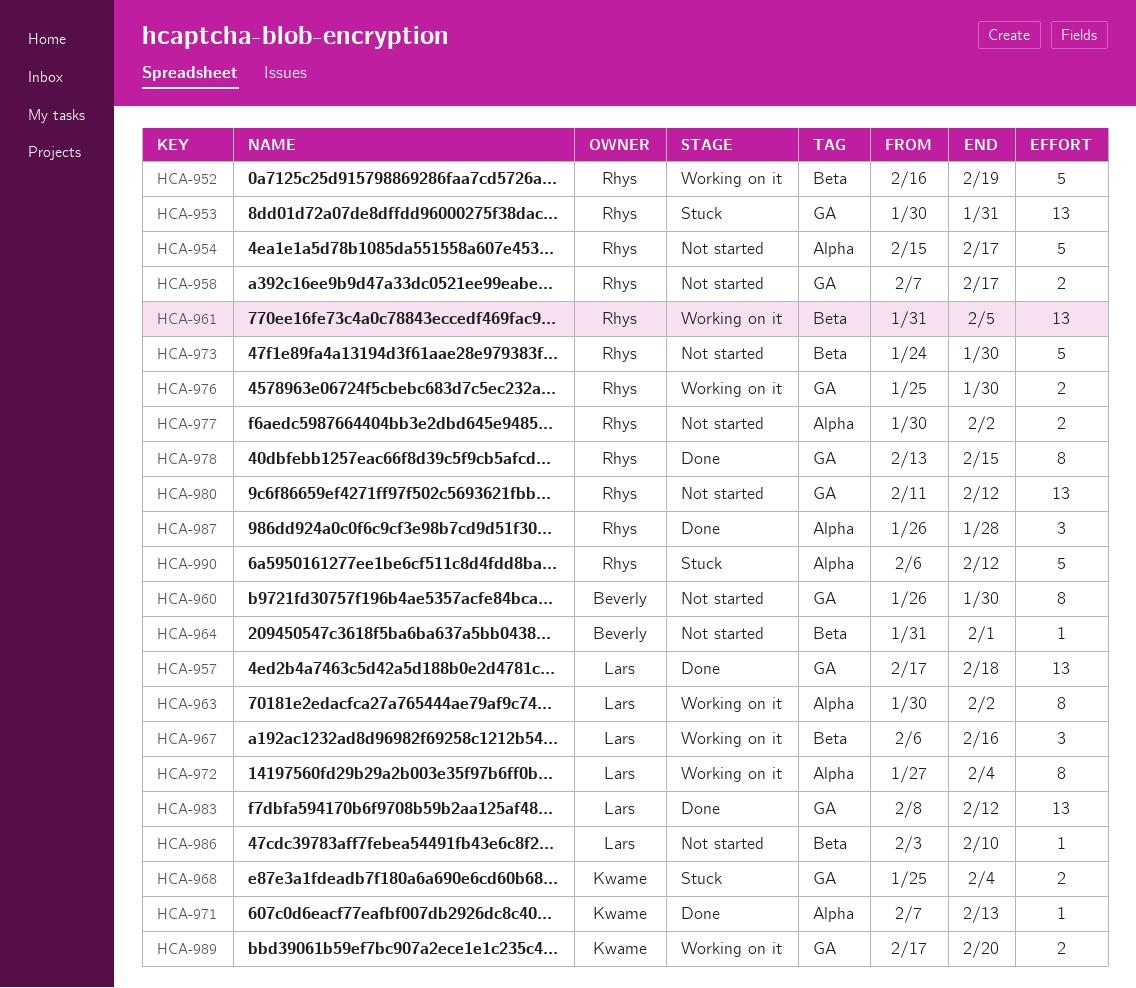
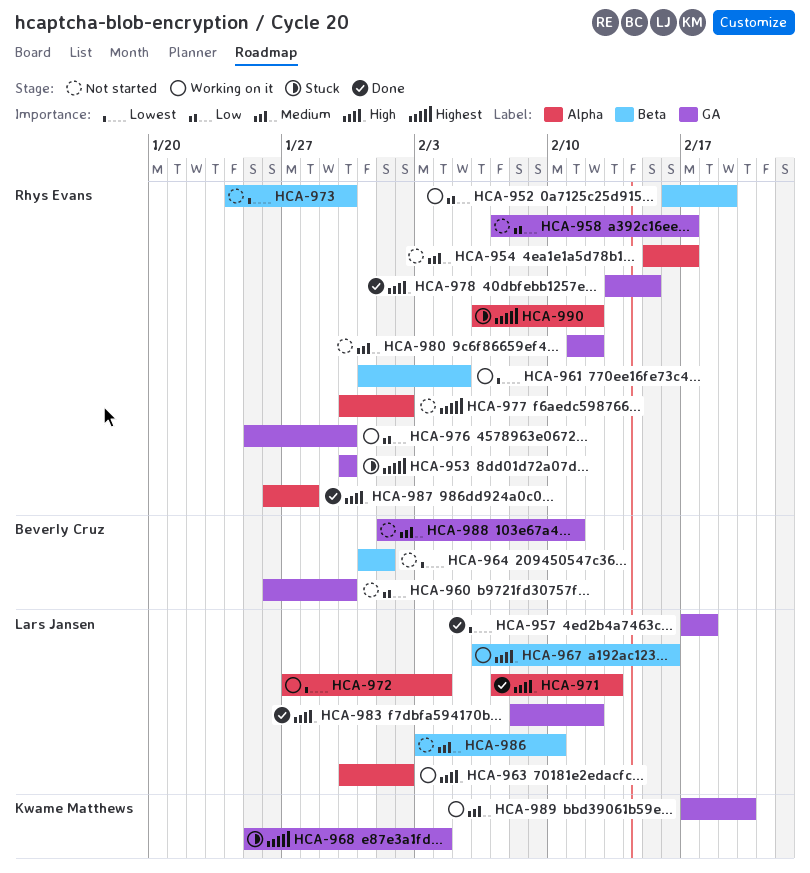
HCA-953, due: Jan 31 -> Jan 30
HCA-971, owner: Kwame Matthews -> Lars Jansen
HCA-988: none -> present

